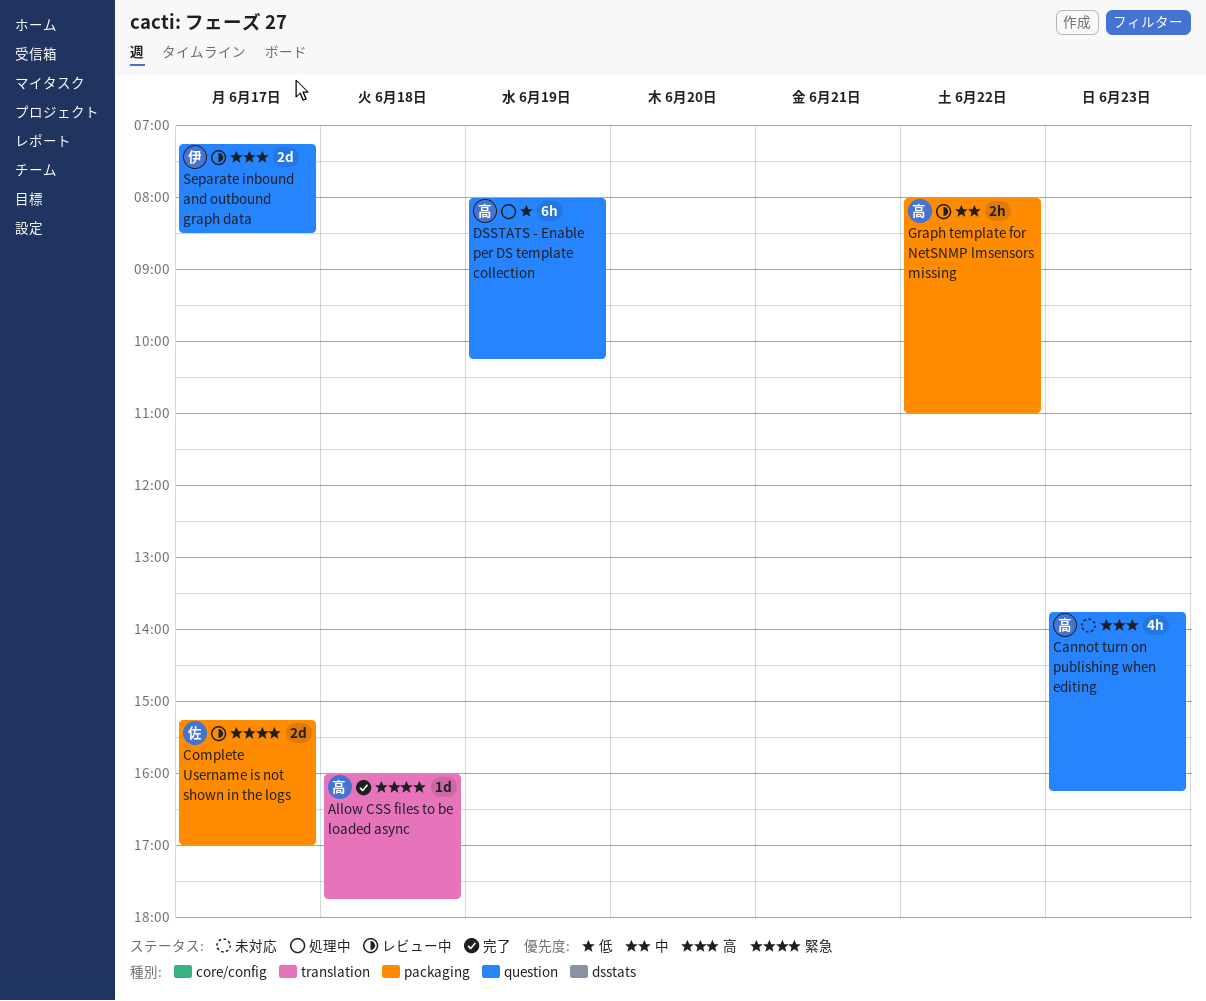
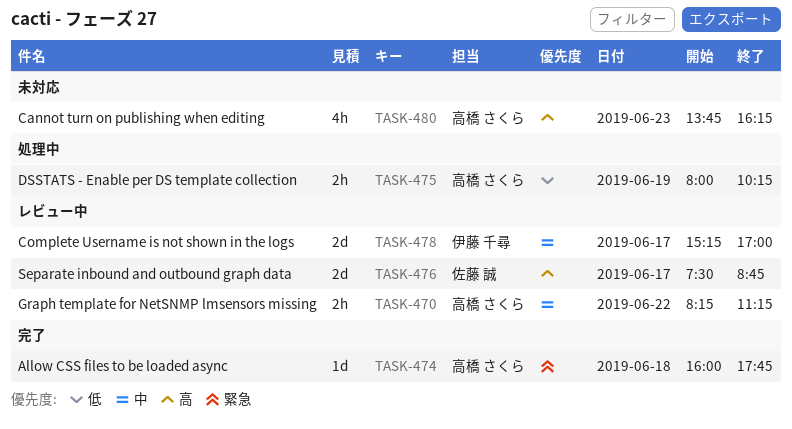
Complete Username is not shown in the logs, owner: 佐藤 誠 -> 伊藤 千尋
Complete Username is not shown in the logs, priority: 緊急 -> 中
DSSTATS - Enable per DS template collection, estimate: 6h -> 2h
Graph template for NetSNMP lmsensors missing, begins: 08:00 -> 08:15
Graph template for NetSNMP lmsensors missing, ends: 11:00 -> 11:15
Separate inbound and outbound graph data, owner: 伊藤 千尋 -> 佐藤 誠
Separate inbound and outbound graph data, begins: 07:15 -> 07:30
Separate inbound and outbound graph data, ends: 08:30 -> 08:45

